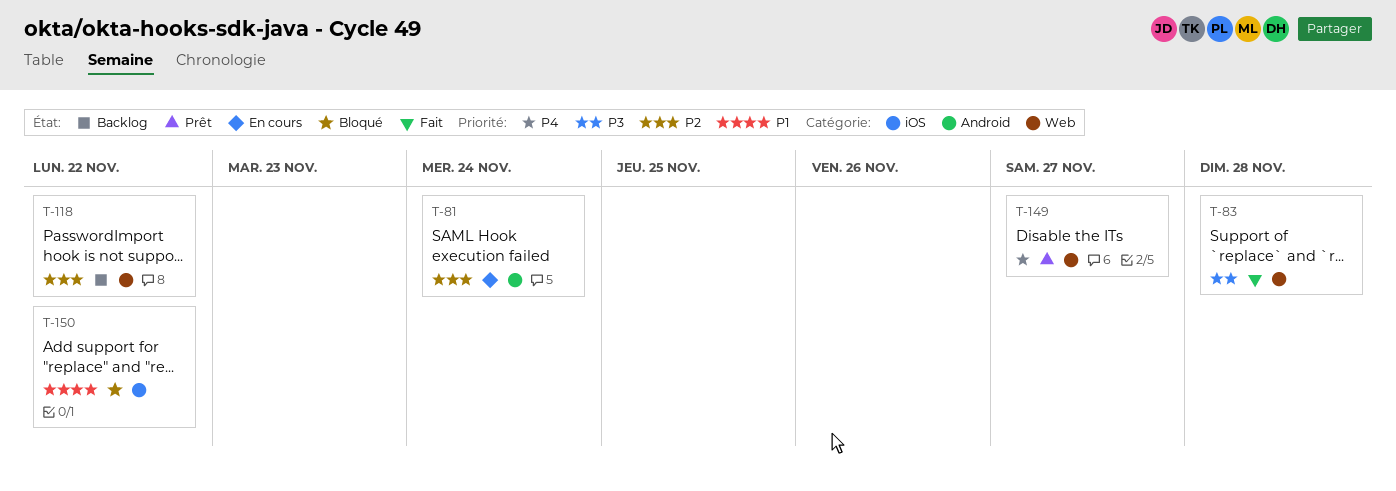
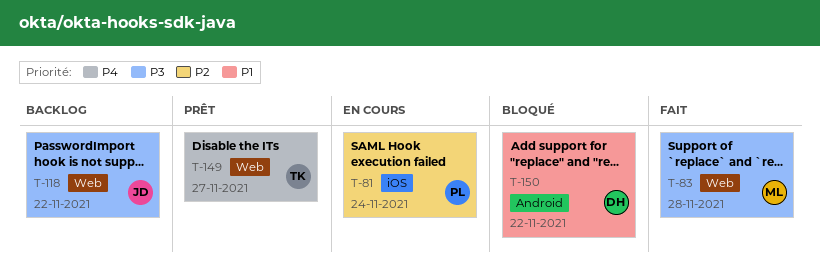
T-81, label: Android -> iOS
T-118, priority: P2 -> P3
T-150, label: iOS -> Android

